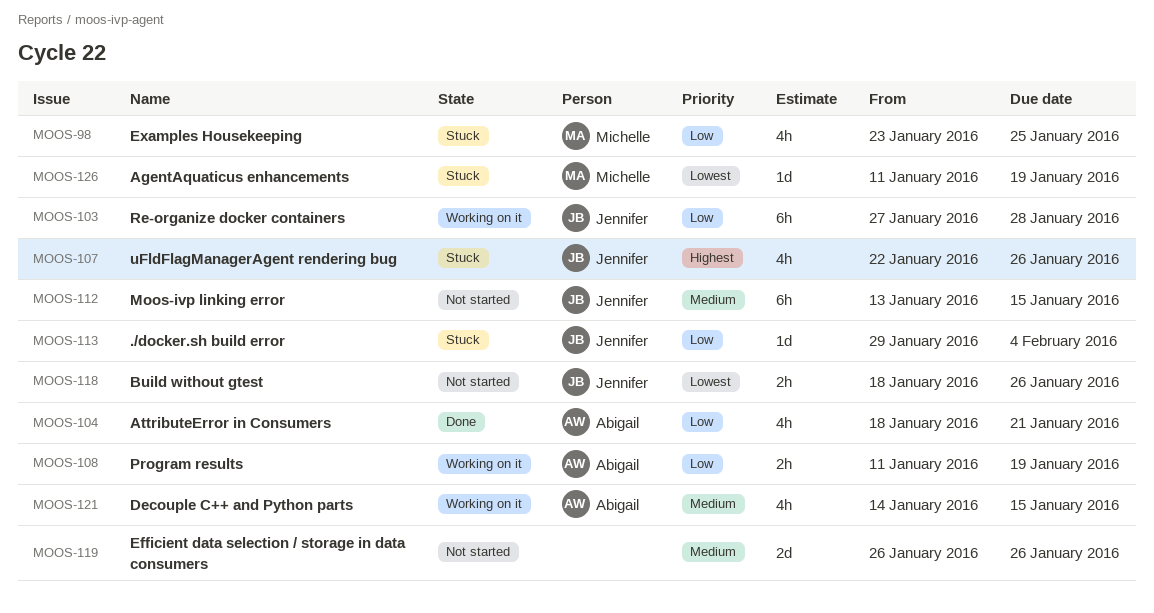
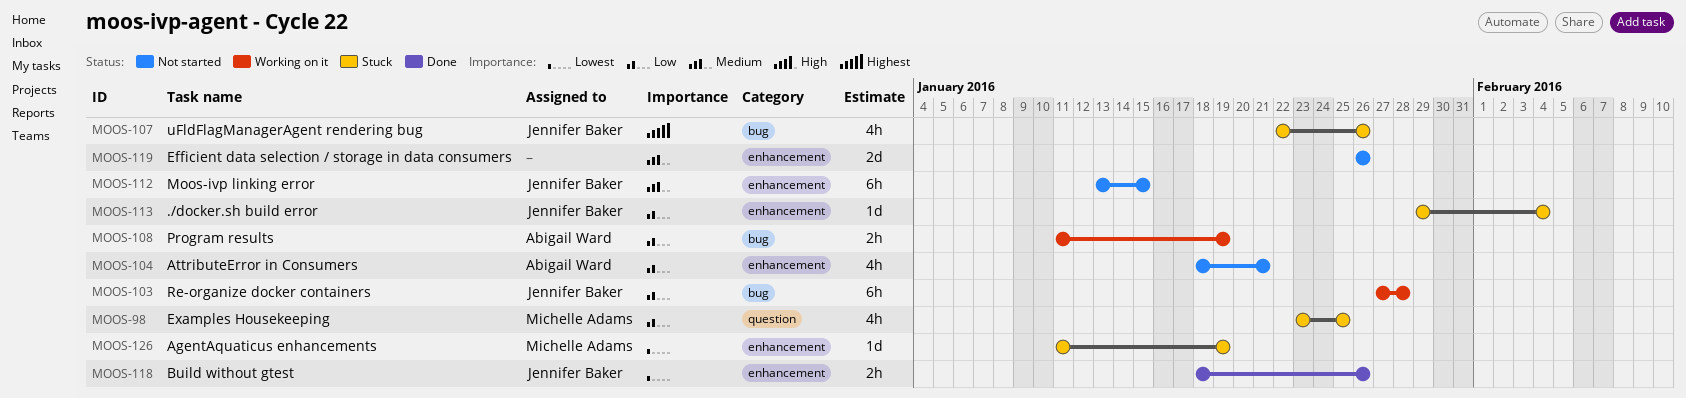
MOOS-104, status: Done -> Not started
MOOS-118, status: Not started -> Done
MOOS-121: present -> none

